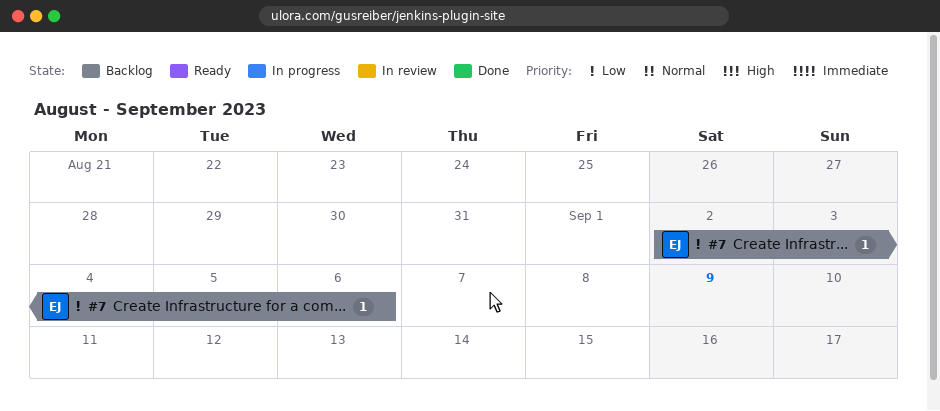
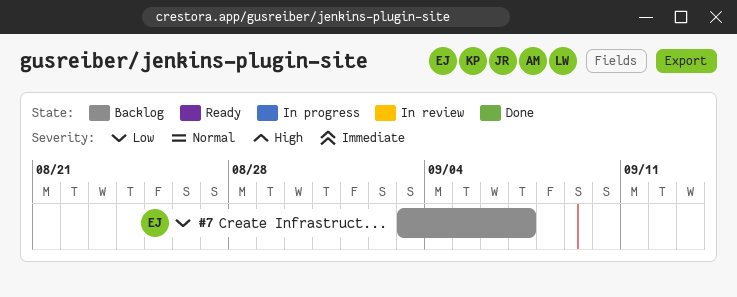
#7, start: Sep 2 -> Sep 3
#7, due: Sep 6 -> Sep 7

